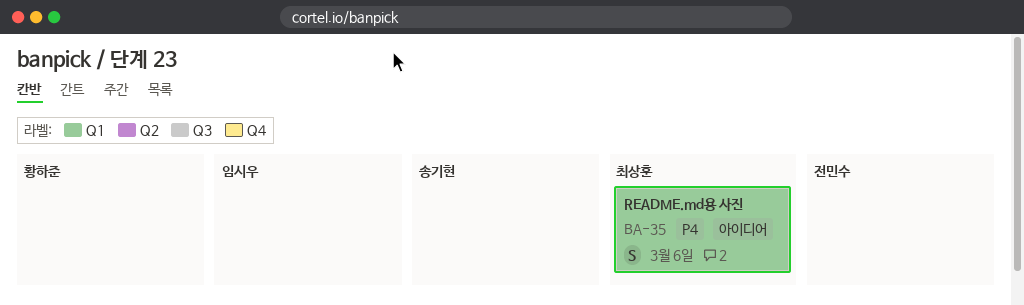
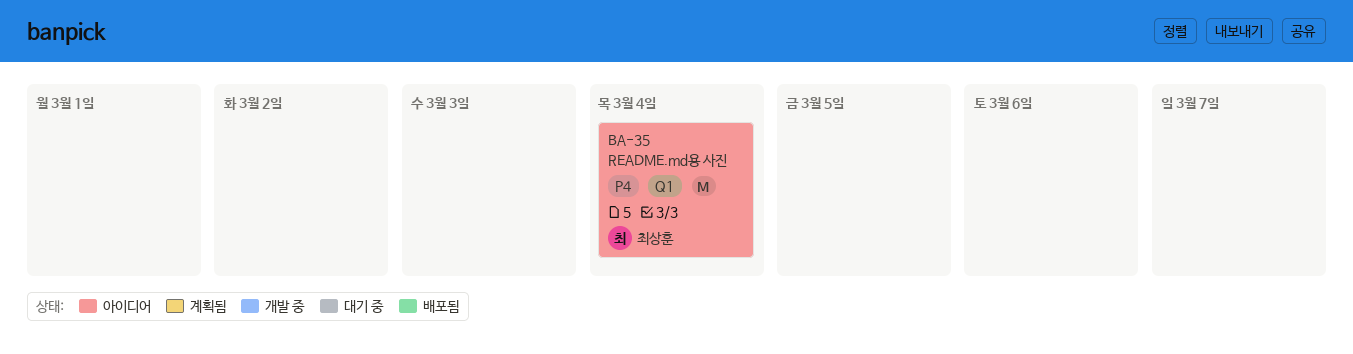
BA-35, estimate: S -> M
BA-35, due: Mar 6 -> Mar 4

